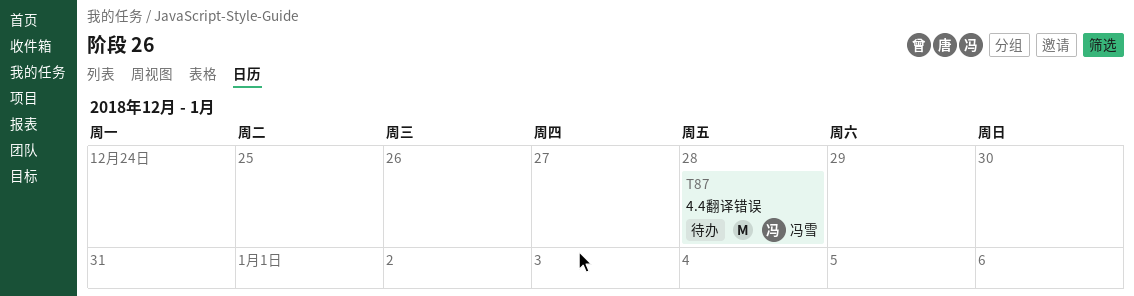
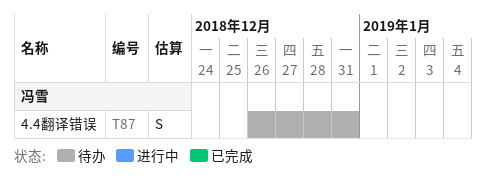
T87, estimate: M -> S
T87, due: Dec 28 -> Dec 31

